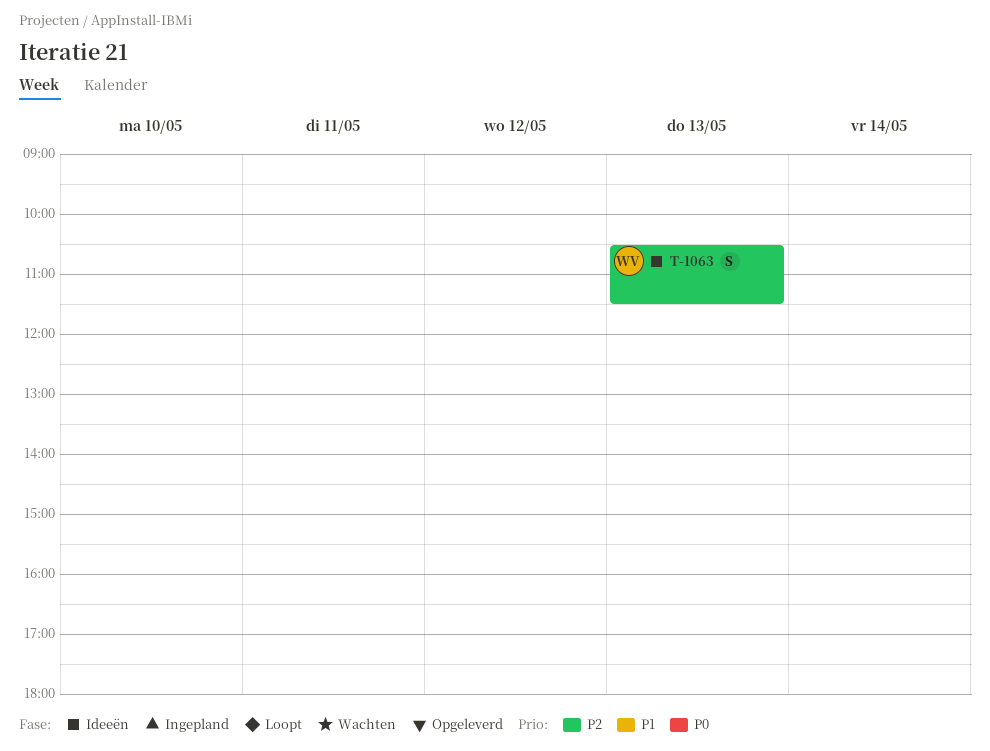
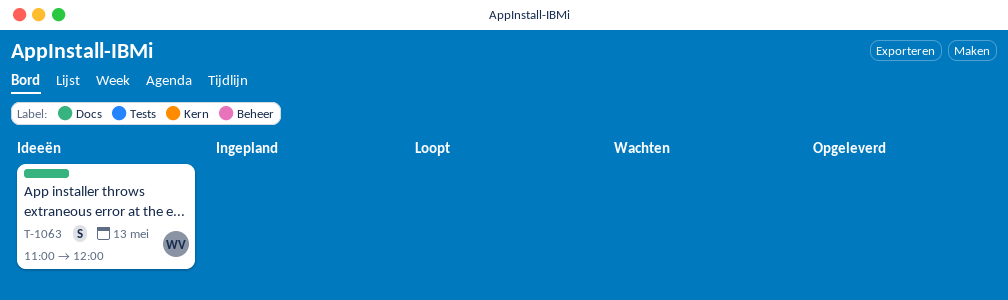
T-1063, begins: 10:30 -> 11:00
T-1063, ends: 11:30 -> 12:00

